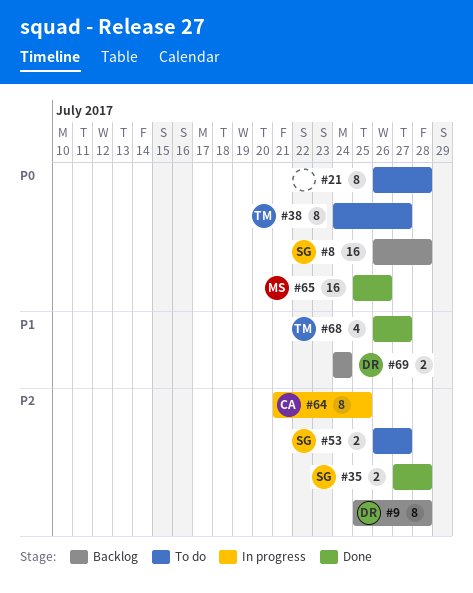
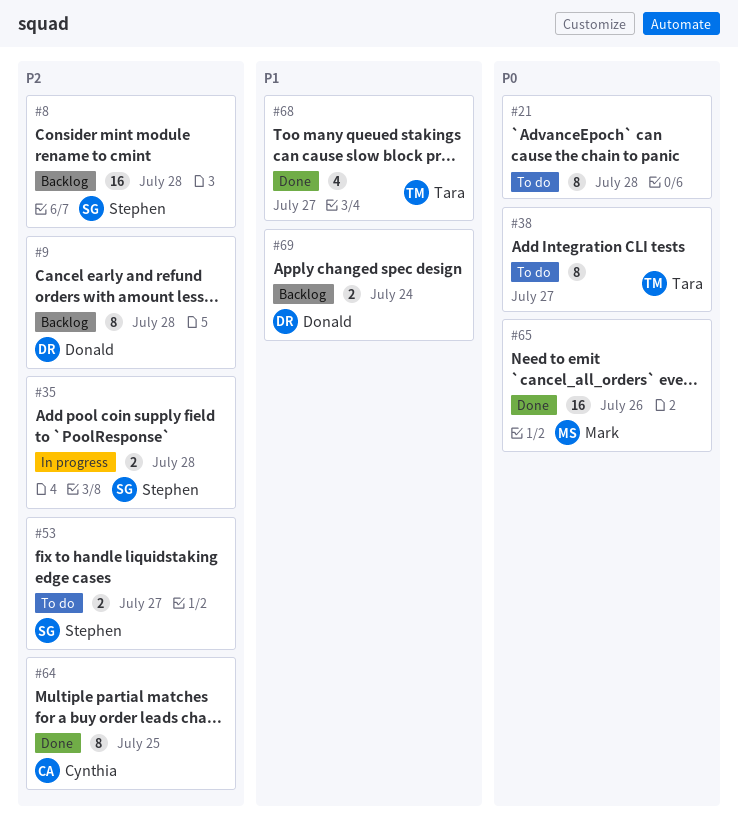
#8, priority: P0 -> P2
#35, status: Done -> In progress
#64, status: In progress -> Done

